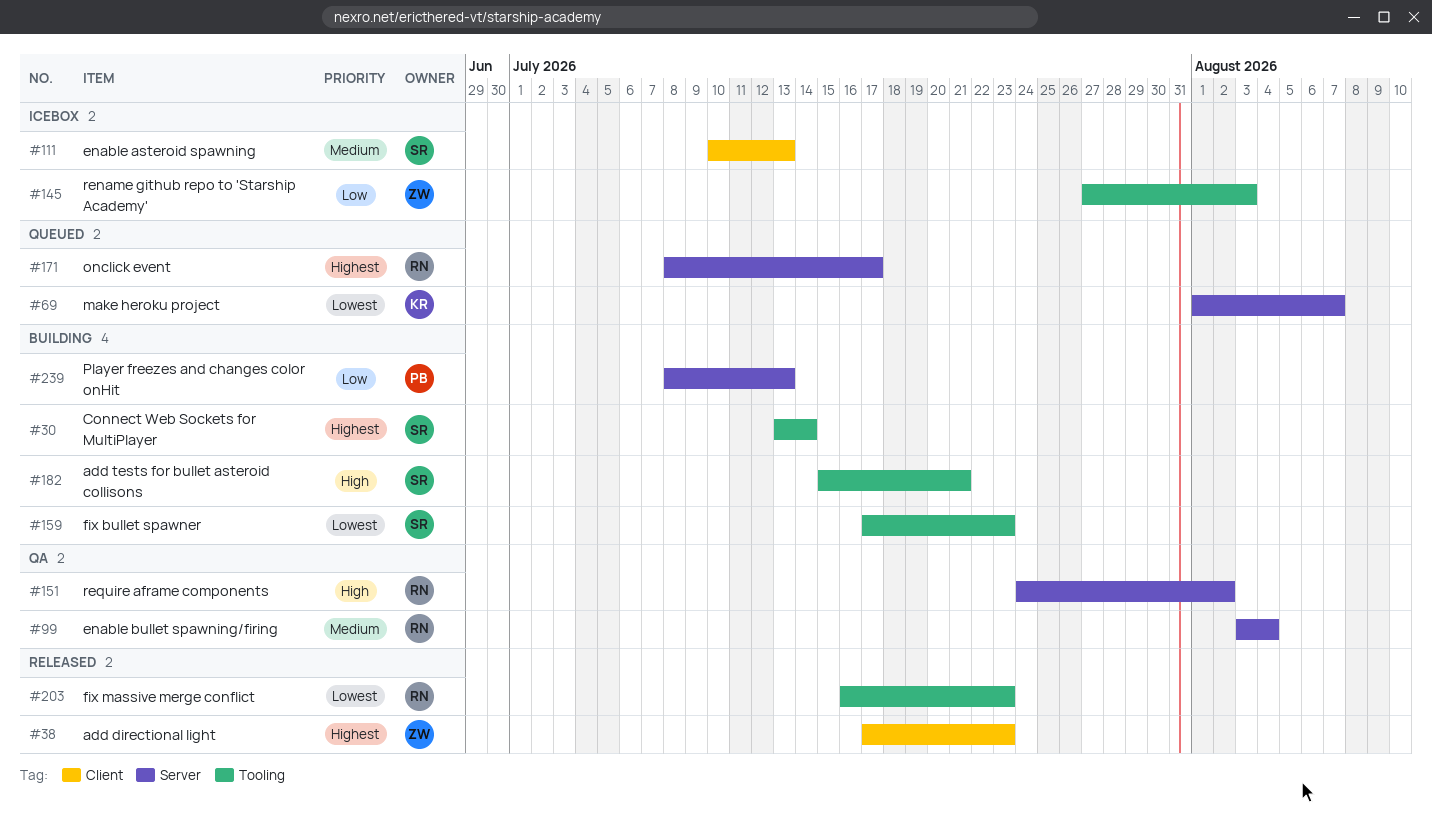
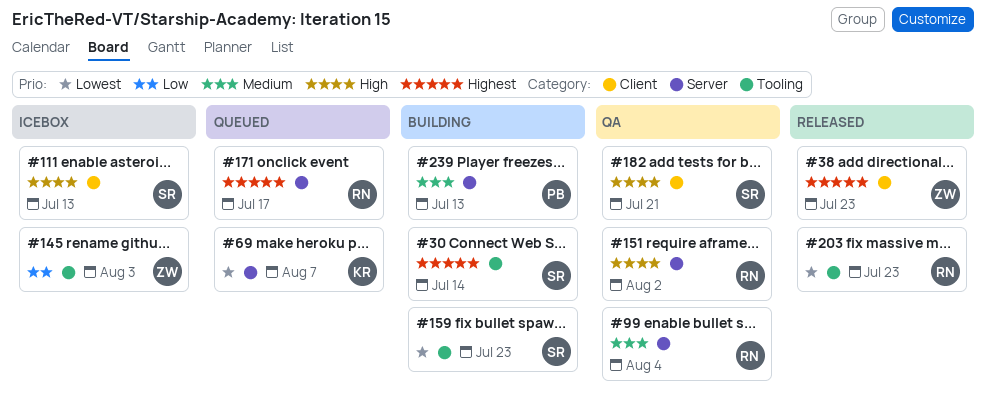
#111, priority: Medium -> High
#182, status: Building -> QA
#182, label: Tooling -> Client
#239, priority: Low -> Medium

